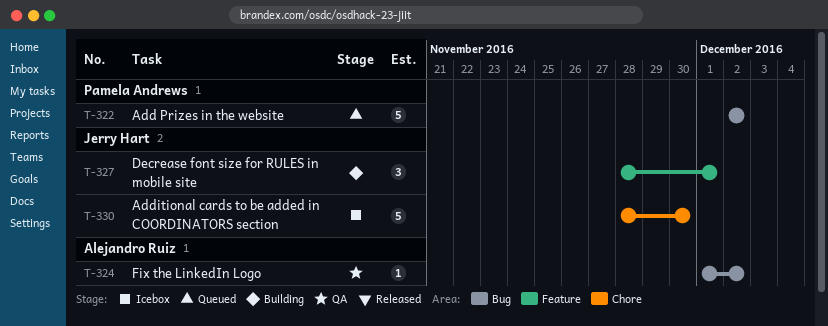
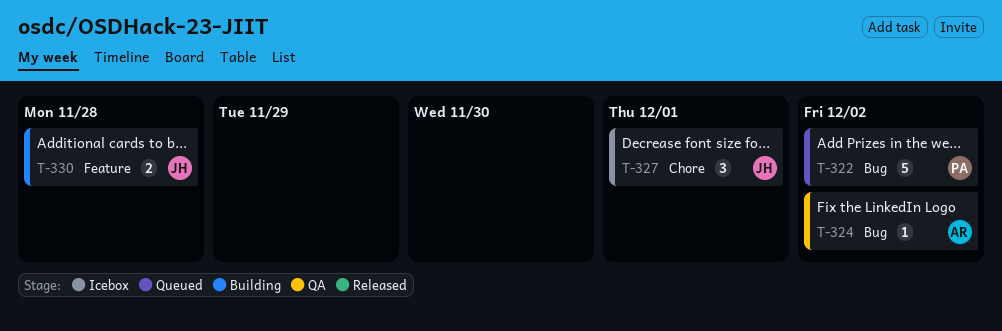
T-327, status: Building -> Icebox
T-327, label: Feature -> Chore
T-330, status: Icebox -> Building
T-330, label: Chore -> Feature
T-330, estimate: 5 -> 2
T-330, due: Nov 30 -> Nov 28

